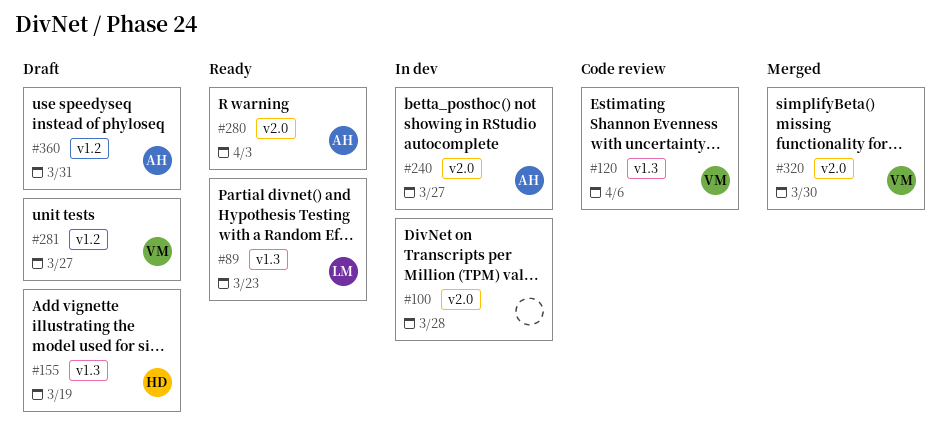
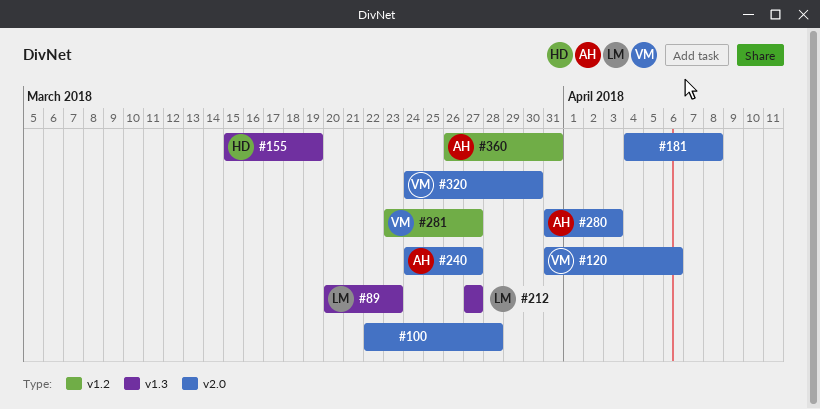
#120, label: v1.3 -> v2.0
#181: none -> present
#212: none -> present

